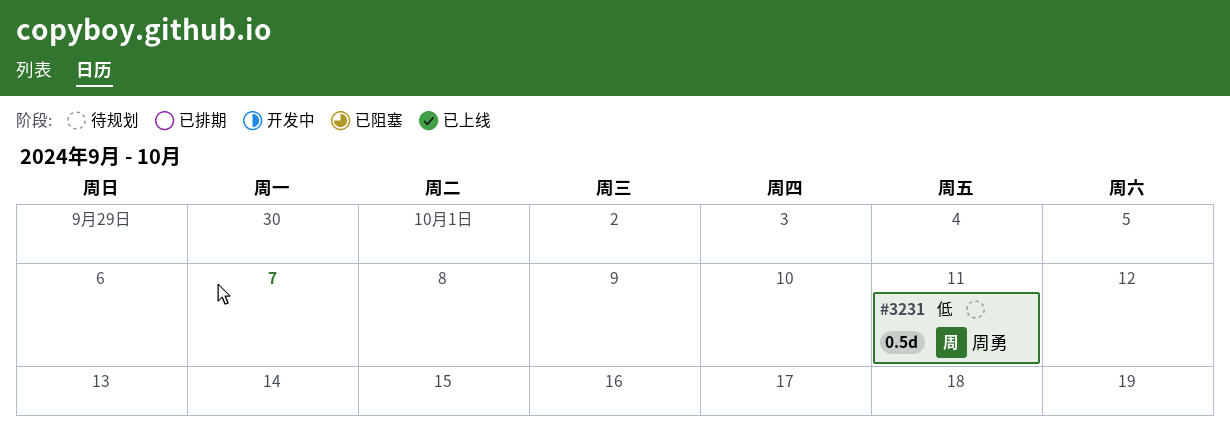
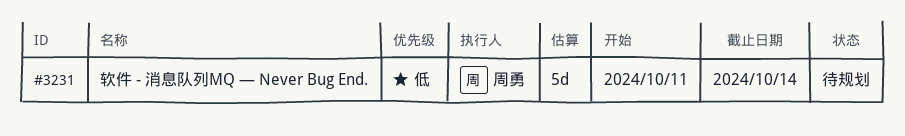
#3231, estimate: 0.5d -> 5d
#3231, due: Oct 11 -> Oct 14

